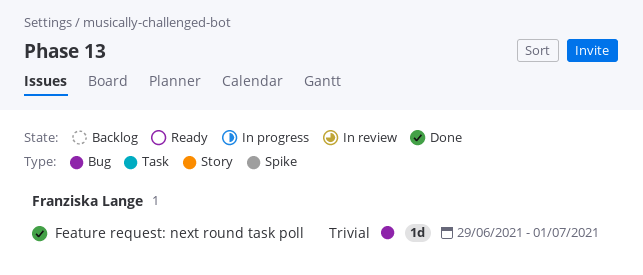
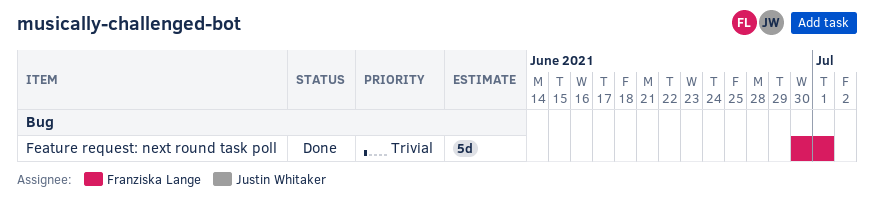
Feature request: next round task poll, estimate: 1d -> 5d
Feature request: next round task poll, start: Jun 29 -> Jun 30

